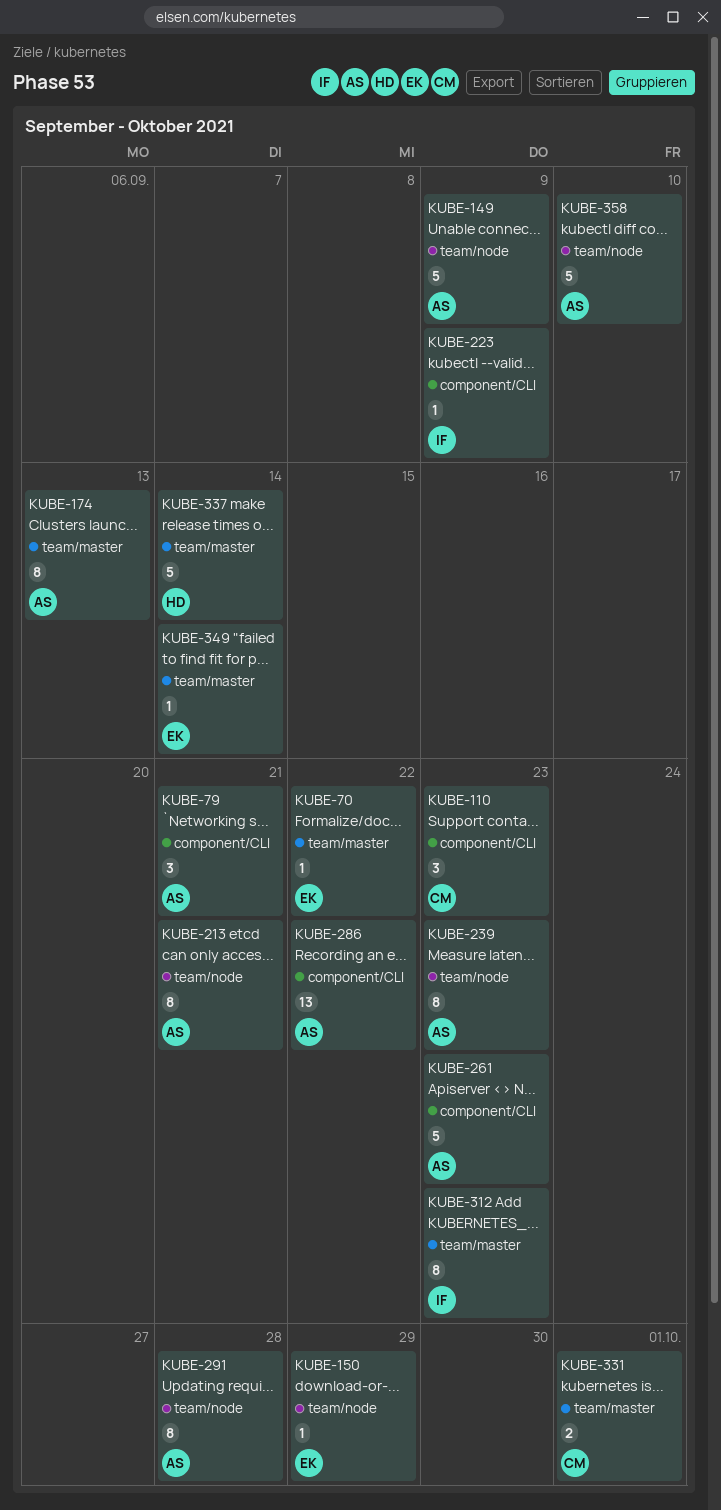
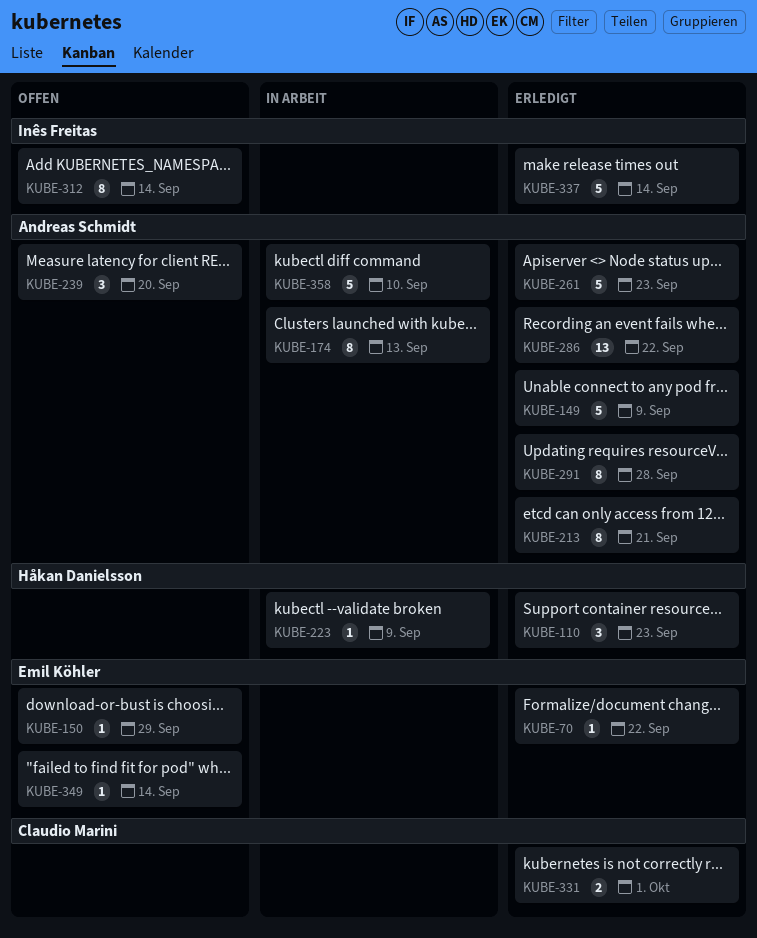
KUBE-79: present -> none
KUBE-110, owner: Claudio Marini -> Håkan Danielsson
KUBE-223, owner: Inês Freitas -> Håkan Danielsson
KUBE-239, estimate: 8 -> 3
KUBE-239, due: Sep 23 -> Sep 20
KUBE-312, due: Sep 23 -> Sep 14
KUBE-337, owner: Håkan Danielsson -> Inês Freitas

